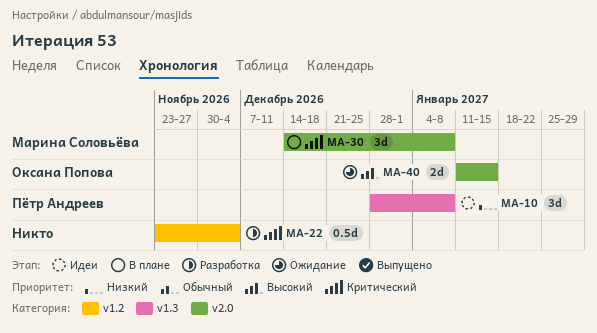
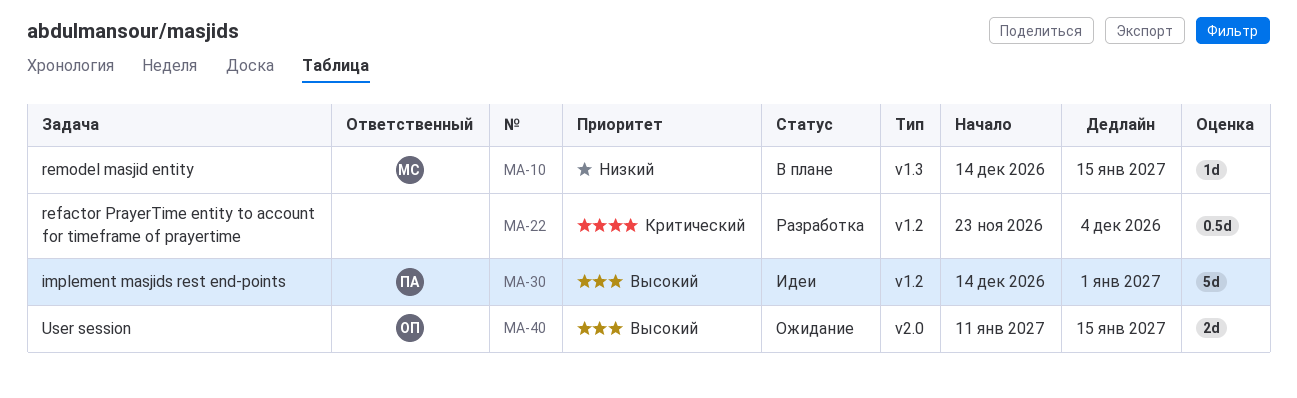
MA-10, status: Идеи -> В плане
MA-10, owner: Пётр Андреев -> Марина Соловьёва
MA-10, estimate: 3d -> 1d
MA-10, start: Dec 28 -> Dec 14
MA-10, due: Jan 8 -> Jan 15
MA-30, status: В плане -> Идеи
MA-30, owner: Марина Соловьёва -> Пётр Андреев
MA-30, priority: Критический -> Высокий
MA-30, label: v2.0 -> v1.2
MA-30, estimate: 3d -> 5d
MA-30, due: Jan 8 -> Jan 1

